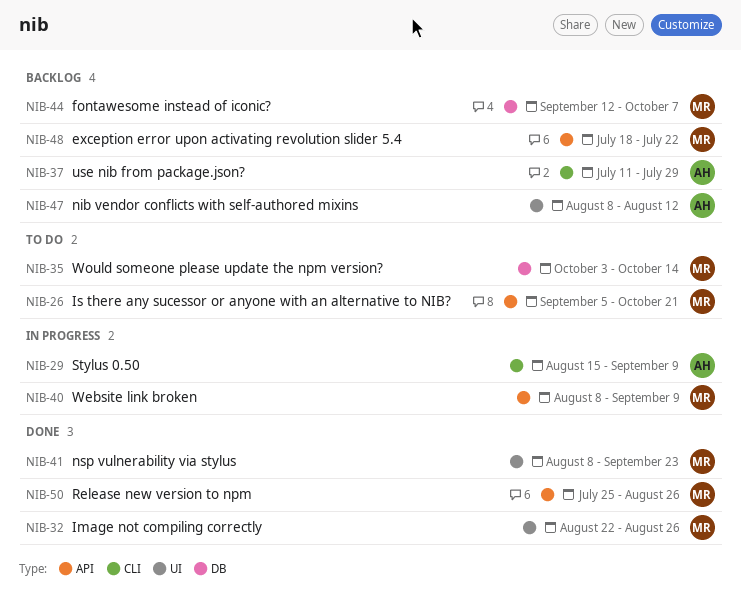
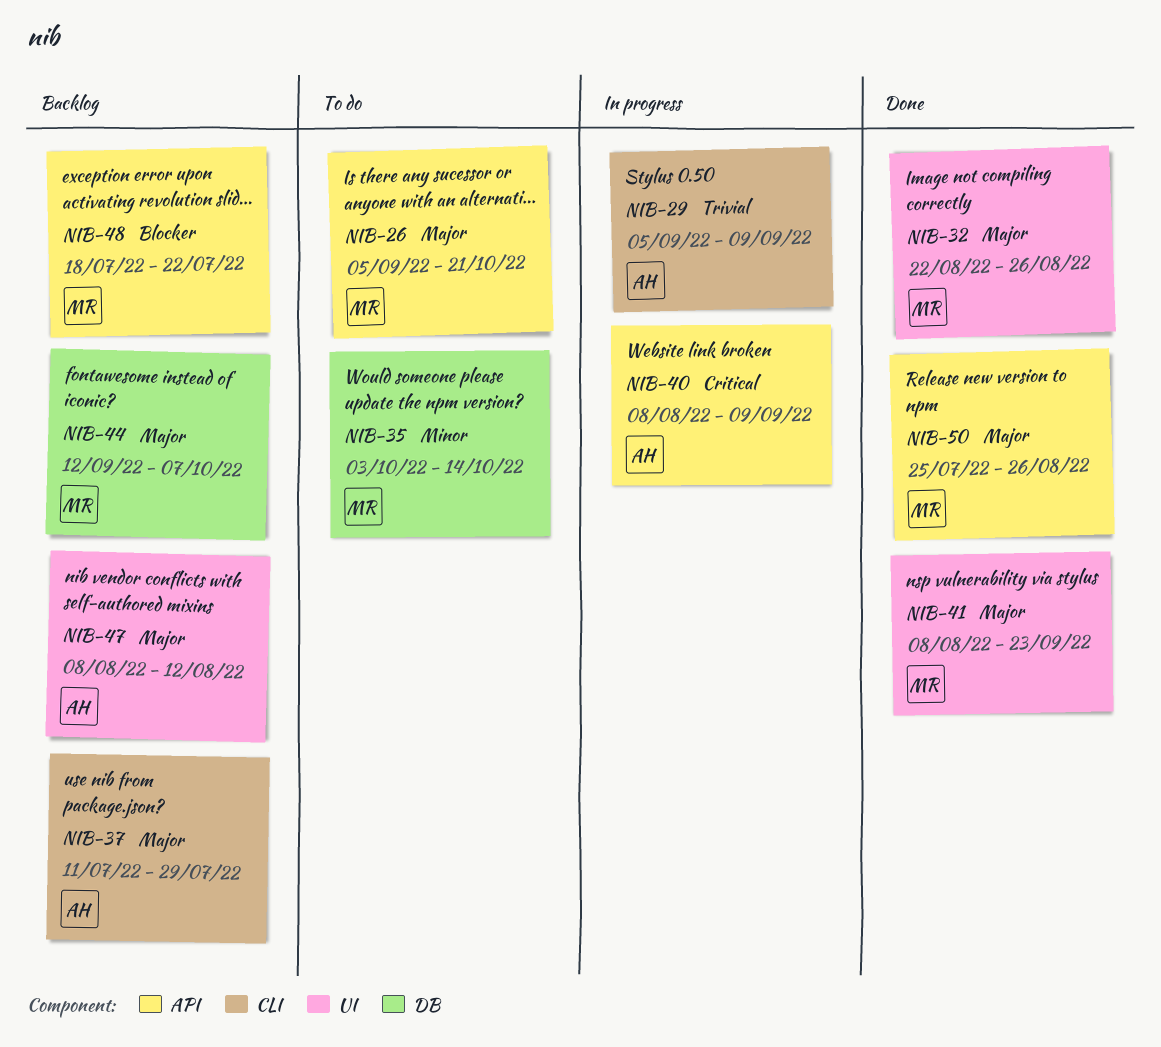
NIB-29, start: Aug 15 -> Sep 5
NIB-40, owner: MR -> AH

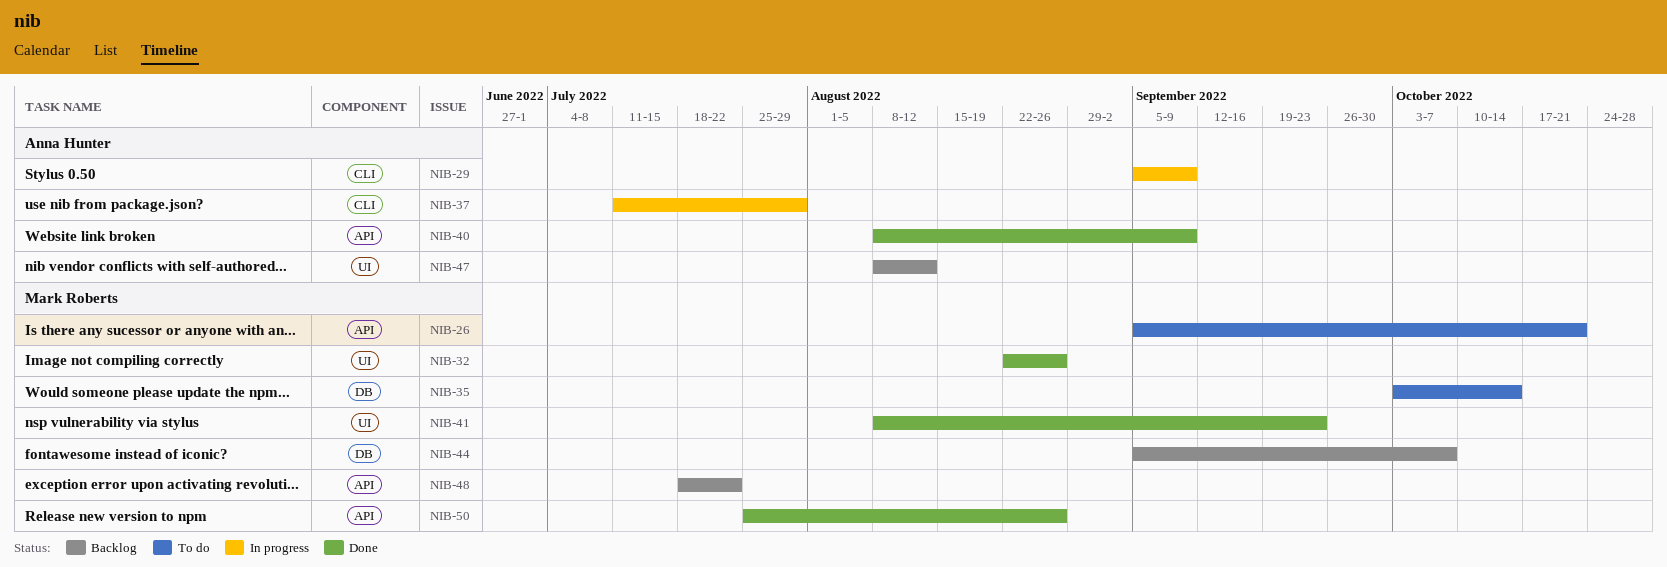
NIB-37, status: Backlog -> In progress
NIB-40, status: In progress -> Done
NIB-44, start: Sep 12 -> Sep 5

